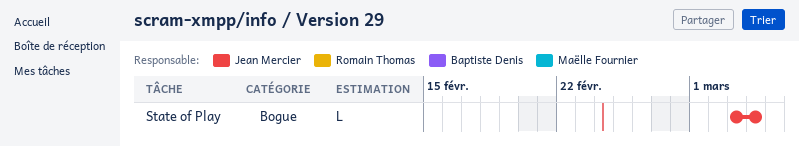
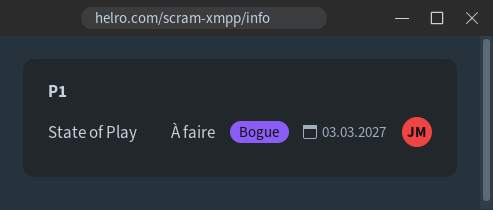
State of Play, due: Mar 4 -> Mar 3

